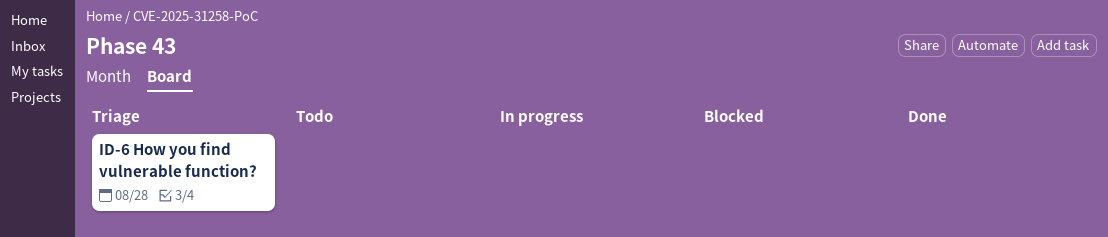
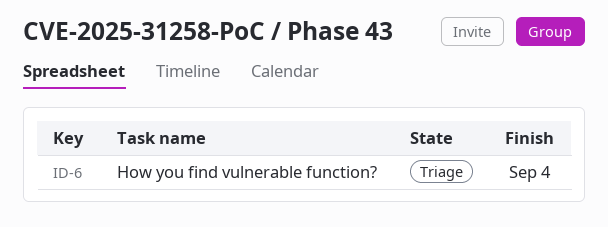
ID-6, due: Aug 28 -> Sep 4

